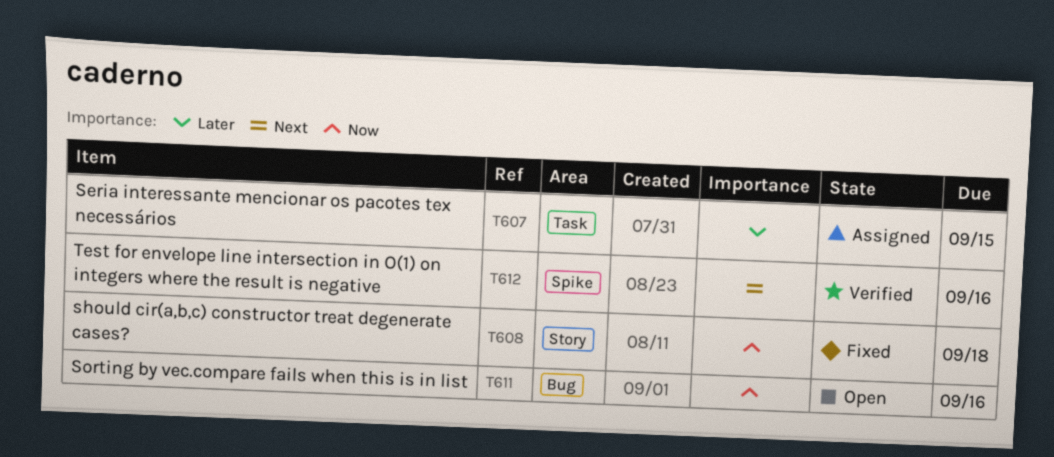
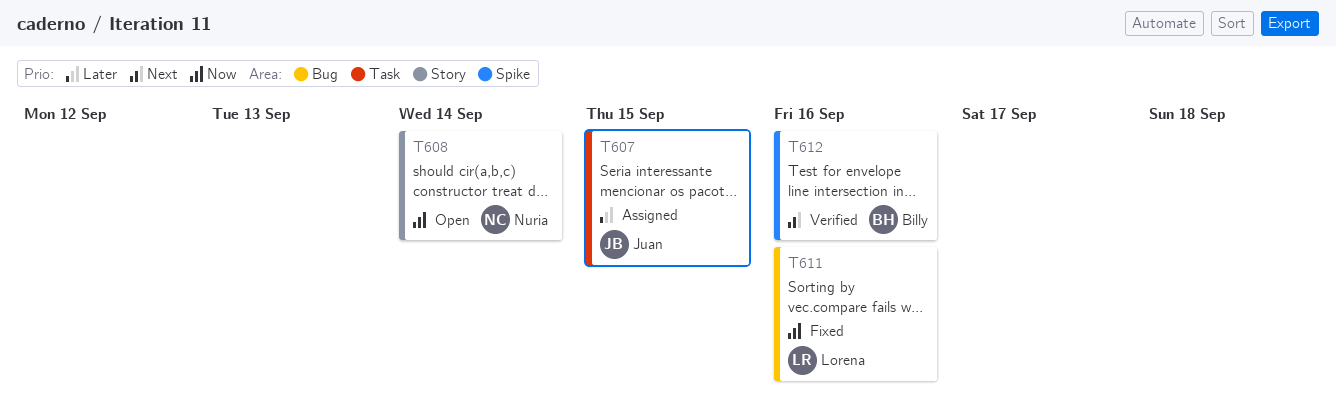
T608, status: Fixed -> Open
T608, due: Sep 18 -> Sep 14
T611, status: Open -> Fixed

